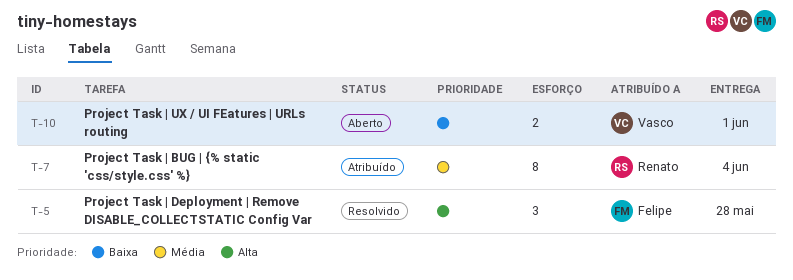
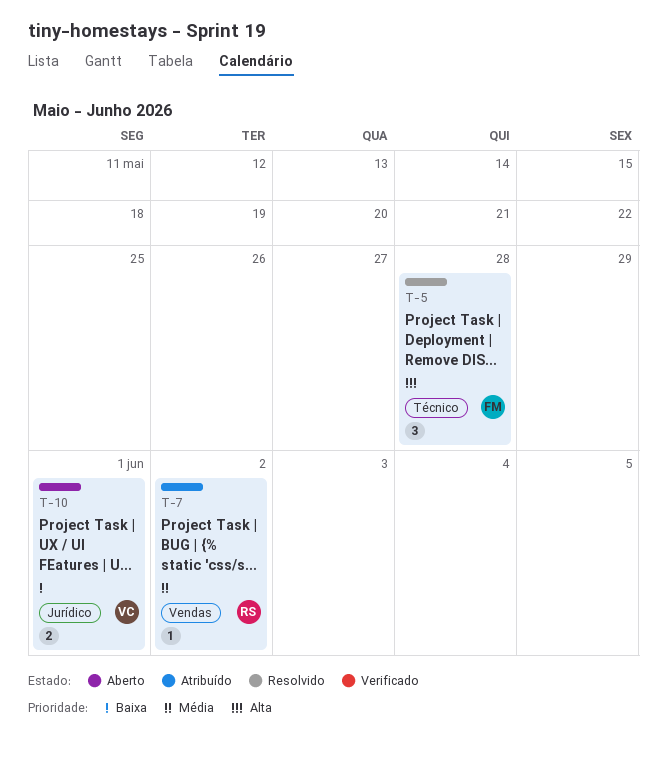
T-7, estimate: 8 -> 1
T-7, due: Jun 4 -> Jun 2

